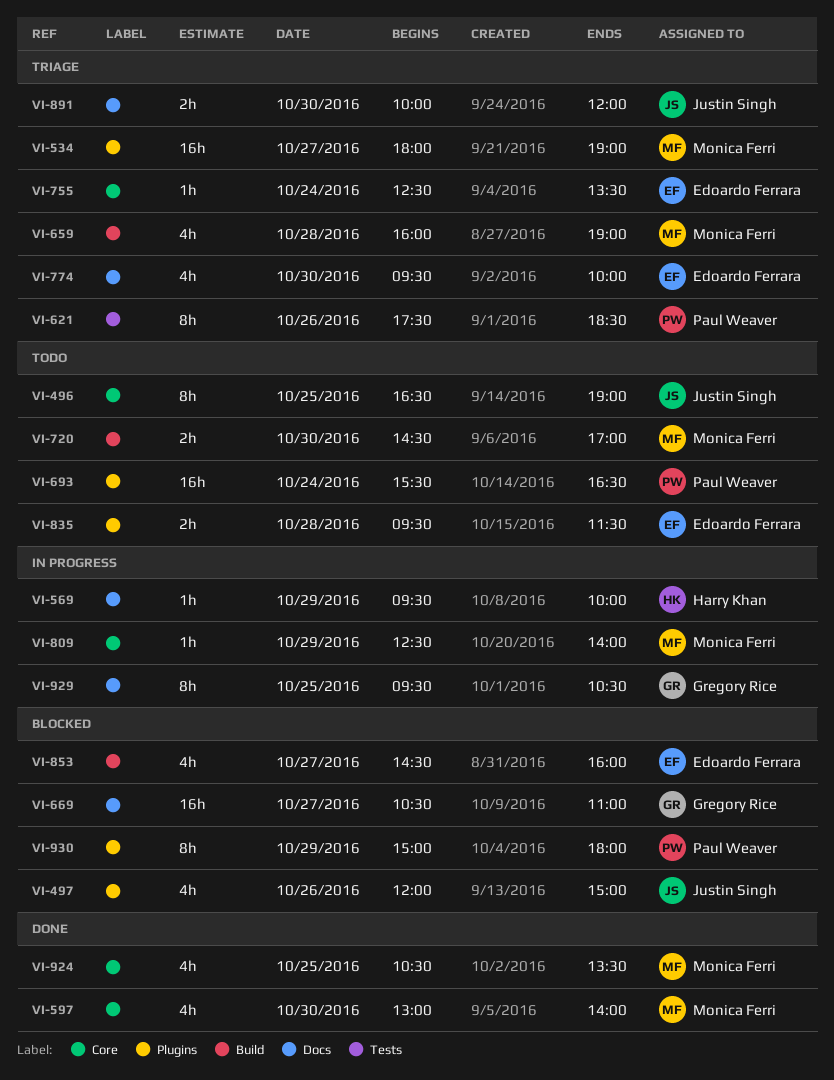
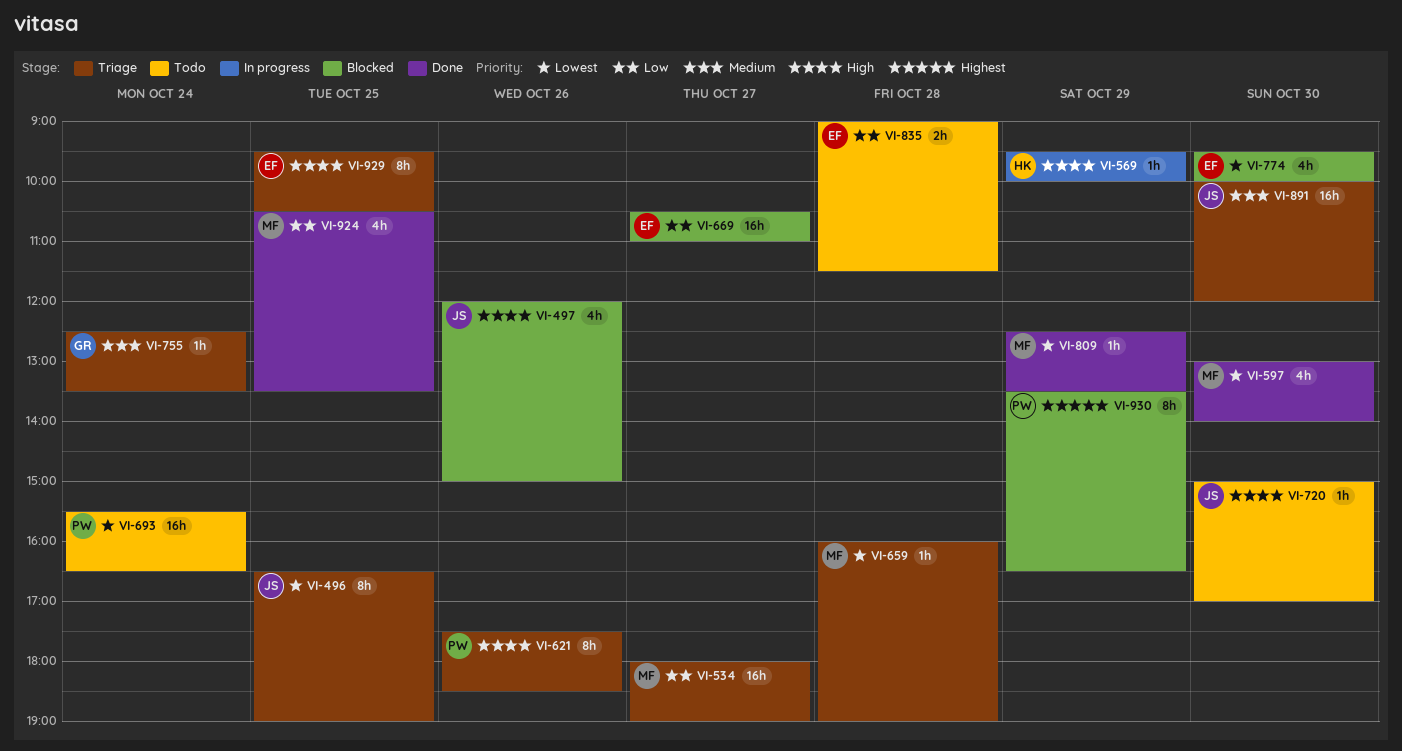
VI-496, status: Todo -> Triage
VI-659, estimate: 4h -> 1h
VI-669, owner: Gregory Rice -> Edoardo Ferrara
VI-720, owner: Monica Ferri -> Justin Singh
VI-720, estimate: 2h -> 1h
VI-720, begins: 14:30 -> 15:00
VI-755, owner: Edoardo Ferrara -> Gregory Rice
VI-774, status: Triage -> Blocked
VI-809, status: In progress -> Done
VI-809, ends: 14:00 -> 13:30
VI-835, begins: 09:30 -> 09:00
VI-853: present -> none
VI-891, estimate: 2h -> 16h
VI-929, status: In progress -> Triage
VI-929, owner: Gregory Rice -> Edoardo Ferrara
VI-930, begins: 15:00 -> 13:30
VI-930, ends: 18:00 -> 16:30

